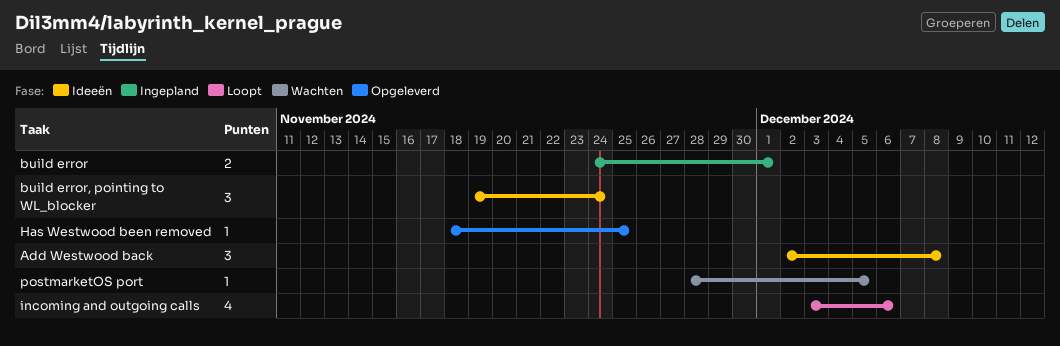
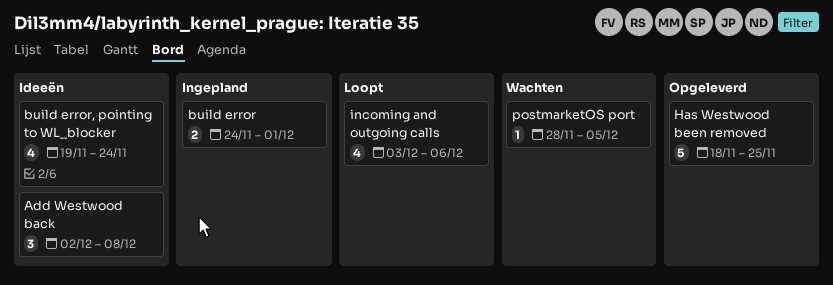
build error, pointing to WL_blocker, estimate: 3 -> 4
Has Westwood been removed, estimate: 1 -> 5

